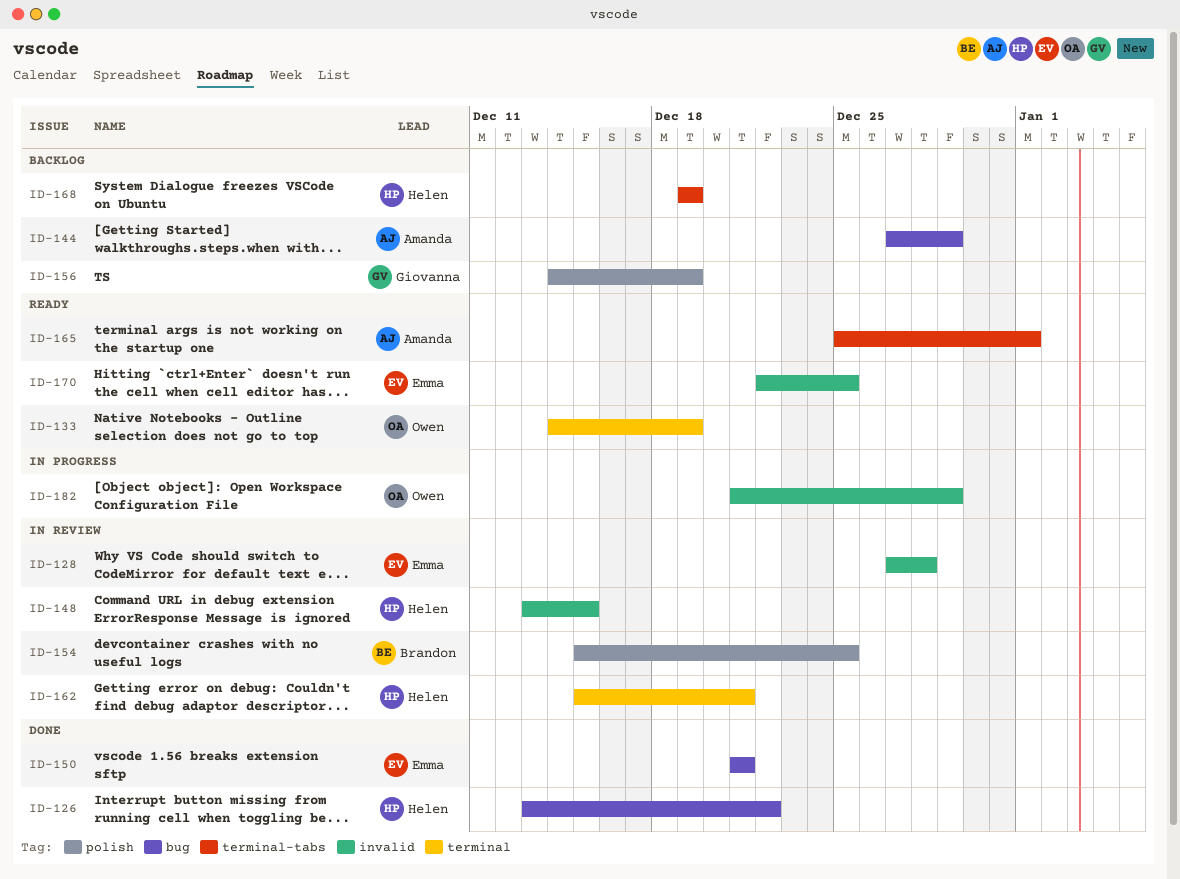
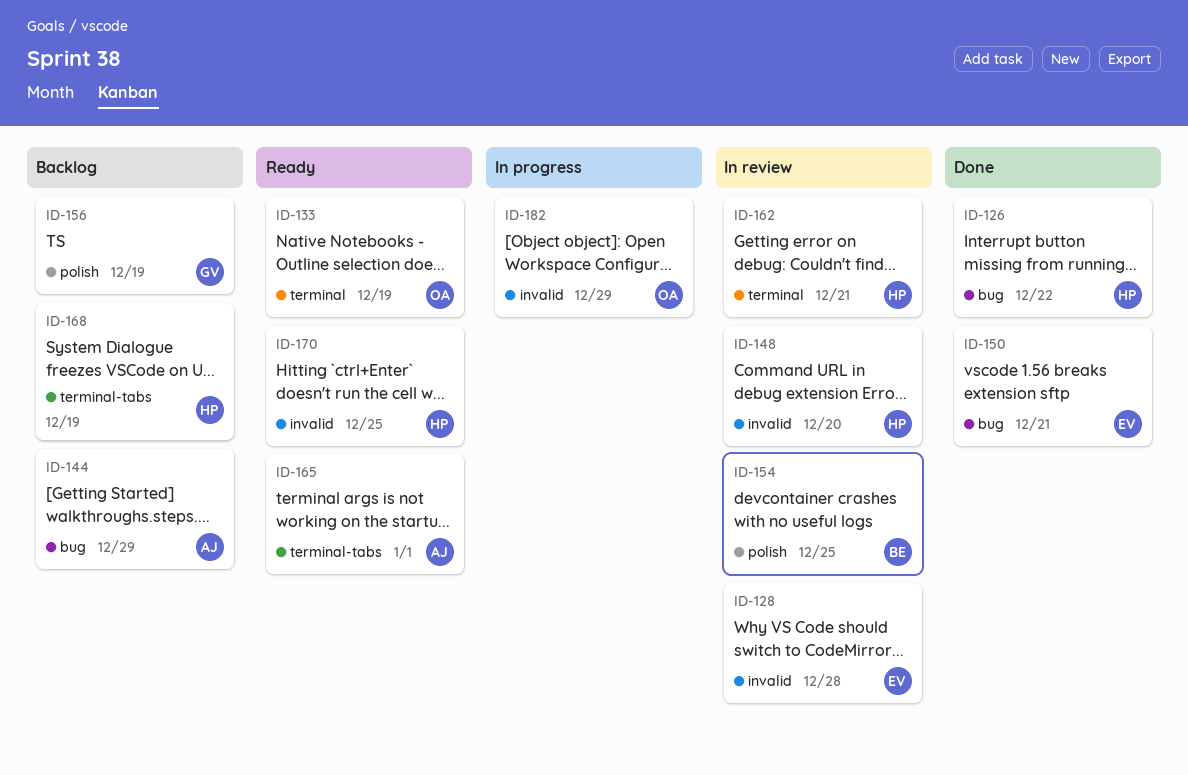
ID-148, due: Dec 15 -> Dec 20
ID-170, owner: Emma -> Helen

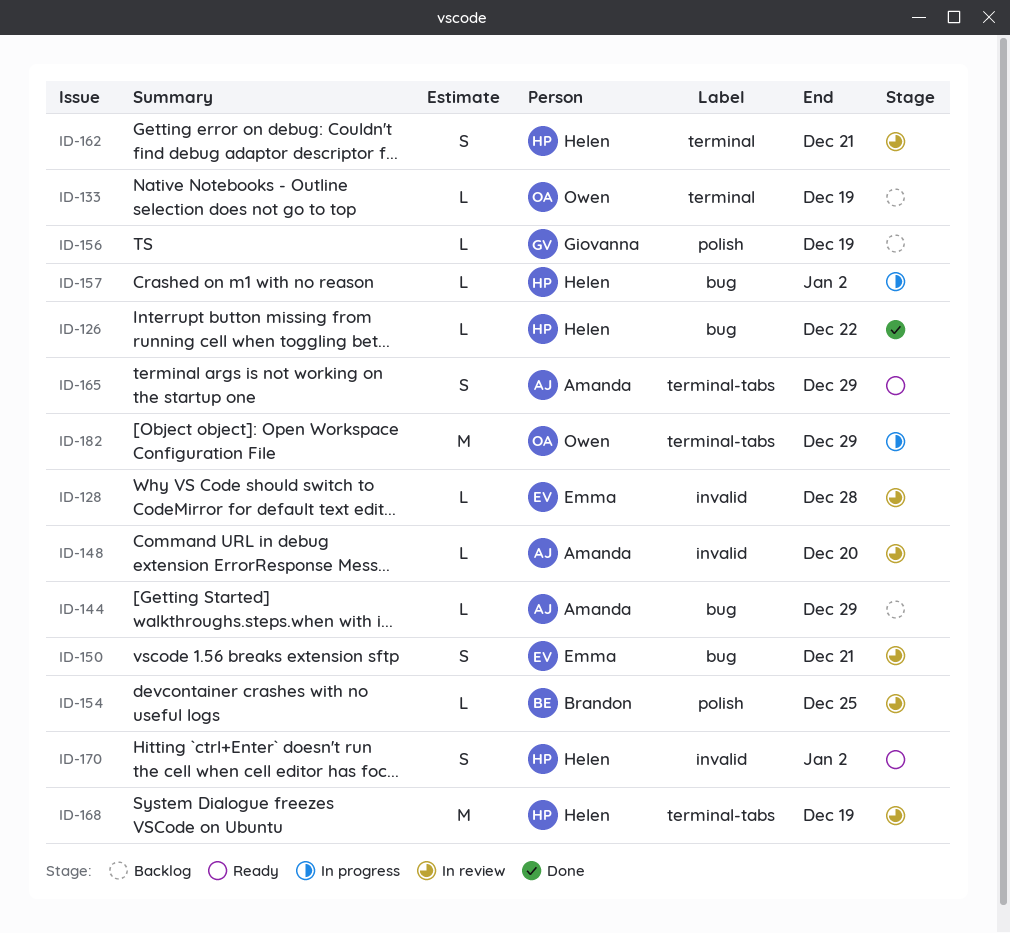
ID-133, status: Ready -> Backlog
ID-148, owner: Helen -> Amanda
ID-150, status: Done -> In review
ID-157: none -> present
ID-165, due: Jan 1 -> Dec 29
ID-168, status: Backlog -> In review
ID-170, due: Dec 25 -> Jan 2
ID-182, label: invalid -> terminal-tabs

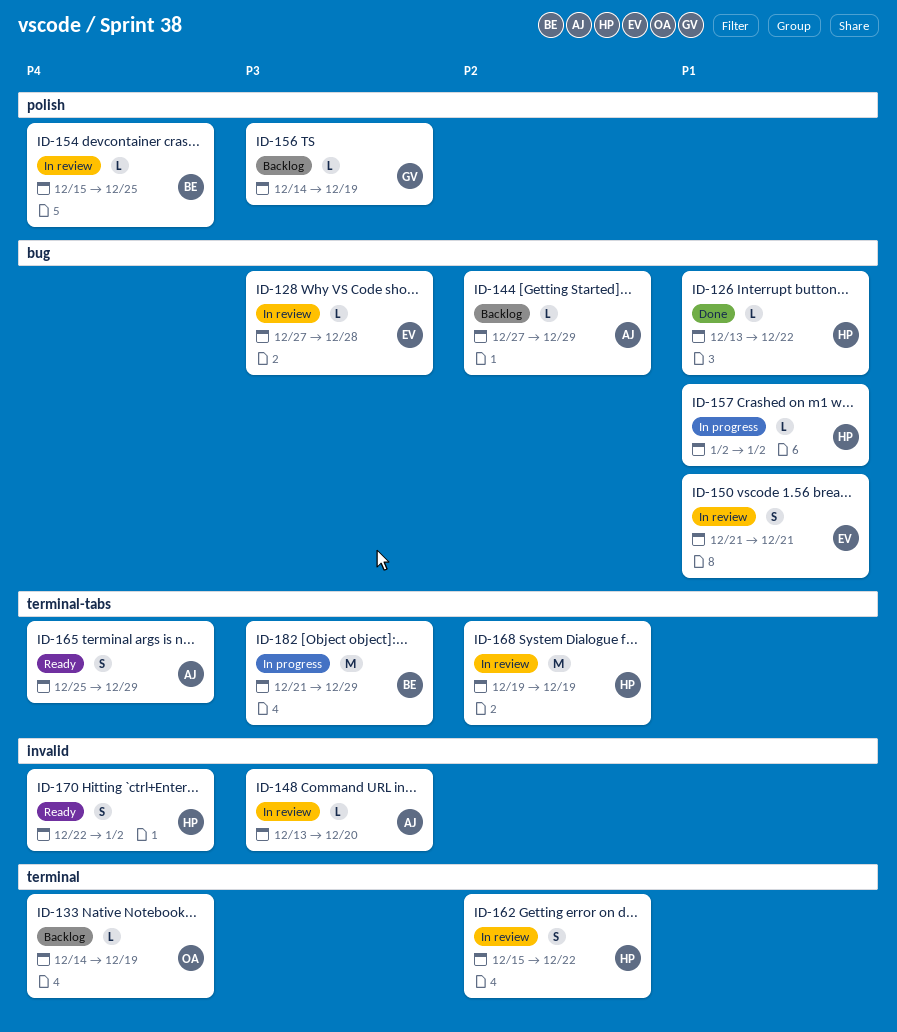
ID-128, label: invalid -> bug
ID-162, due: Dec 21 -> Dec 22
ID-182, owner: Owen -> Brandon

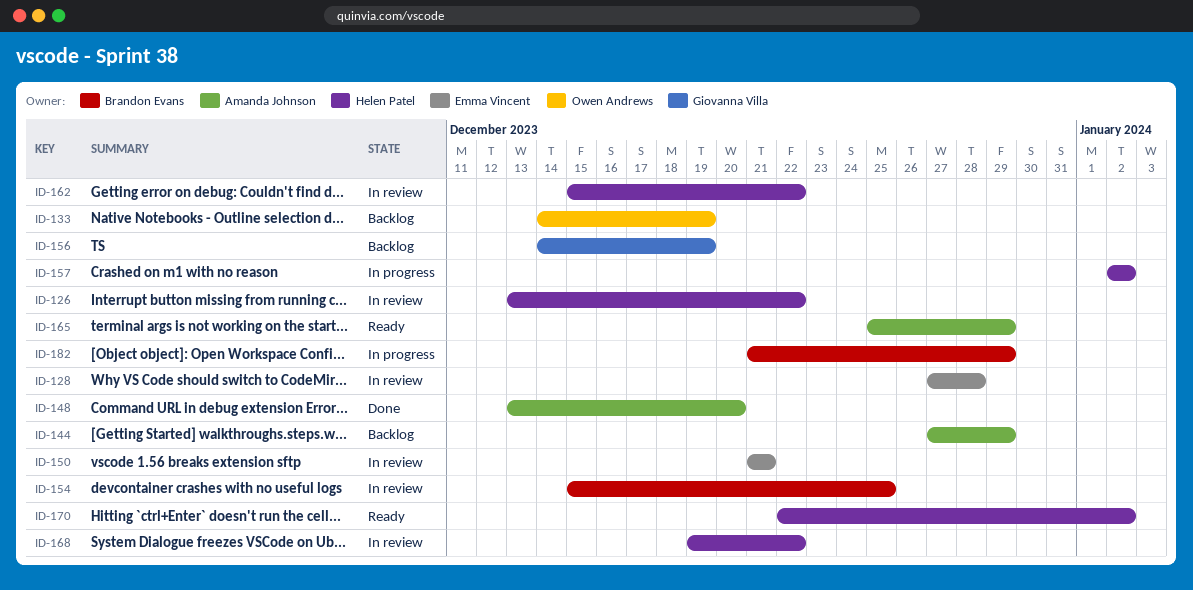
ID-126, status: Done -> In review
ID-148, status: In review -> Done
ID-168, due: Dec 19 -> Dec 22

